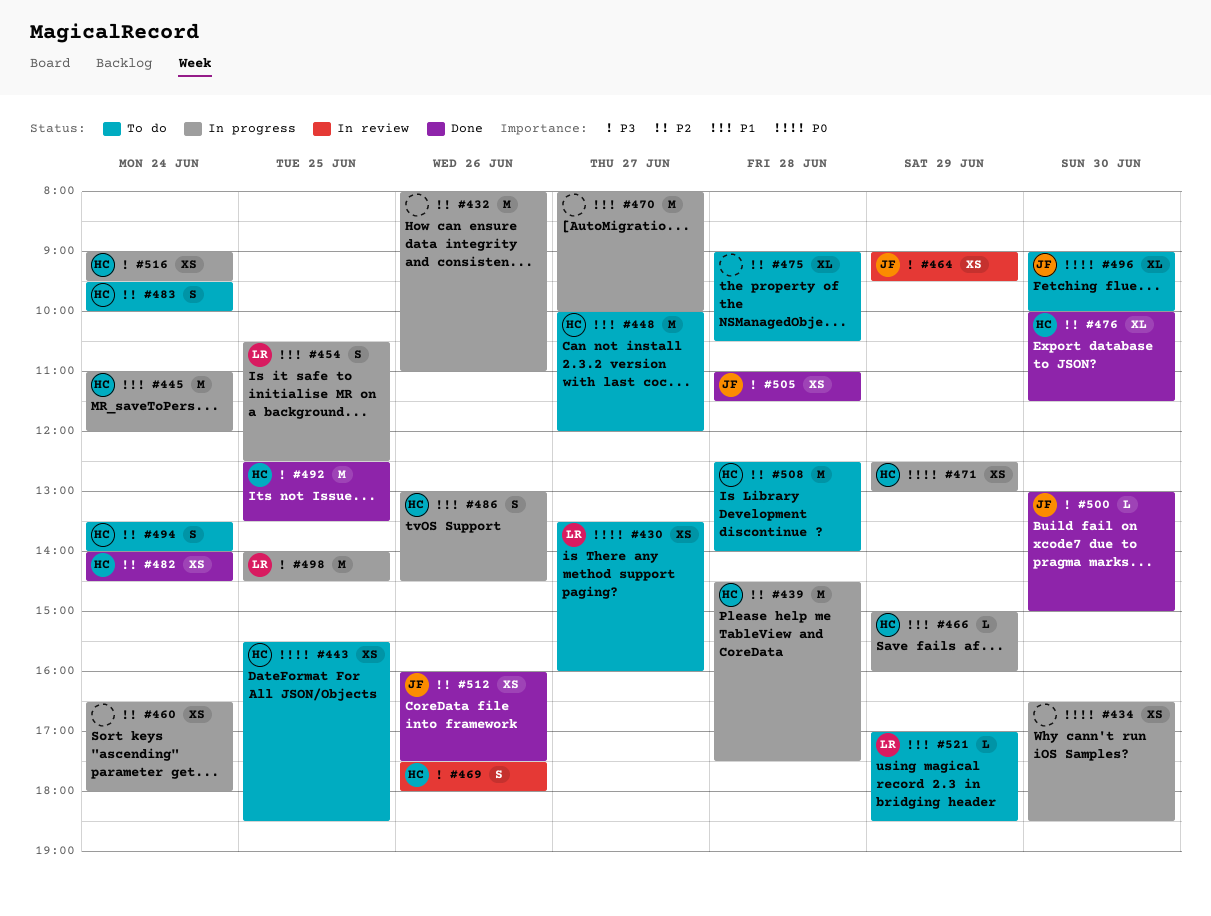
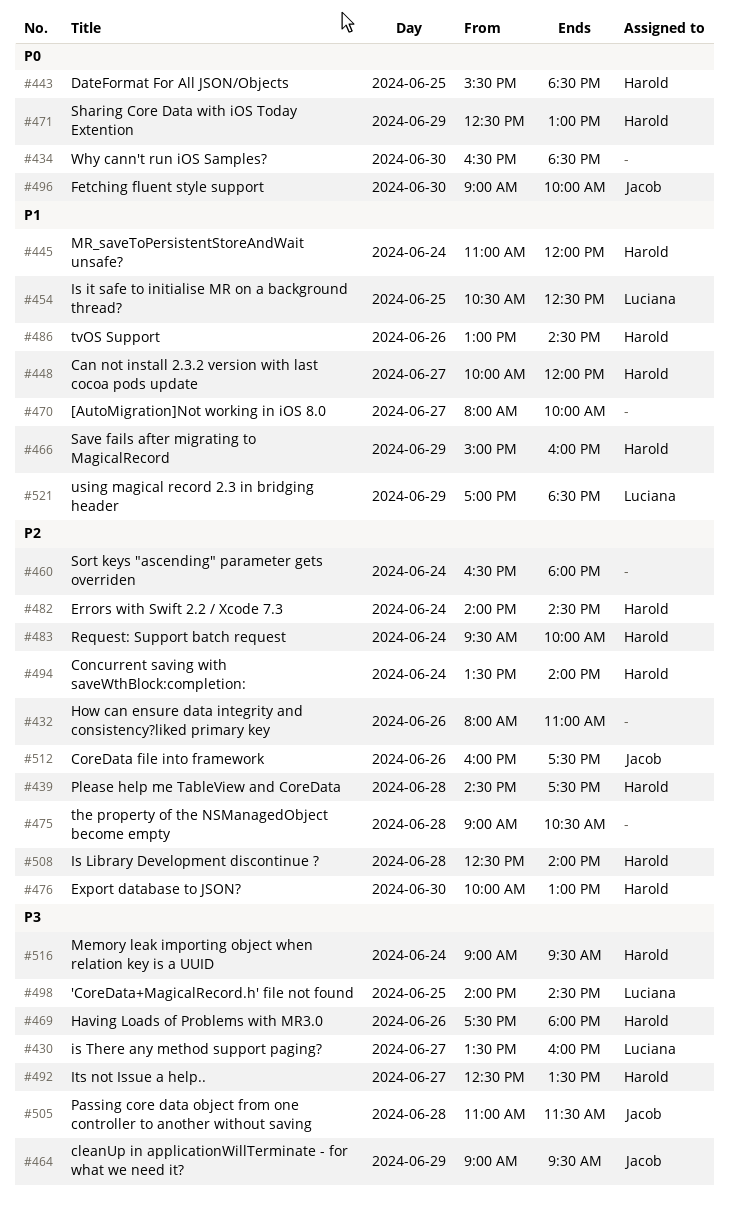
#430, priority: P0 -> P3
#476, ends: 11:30 -> 13:00
#492, day: Jun 25 -> Jun 27
#500: present -> none

